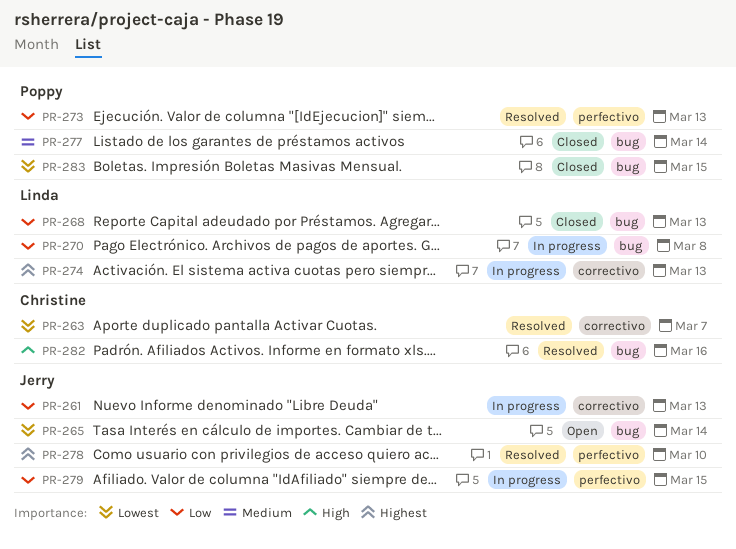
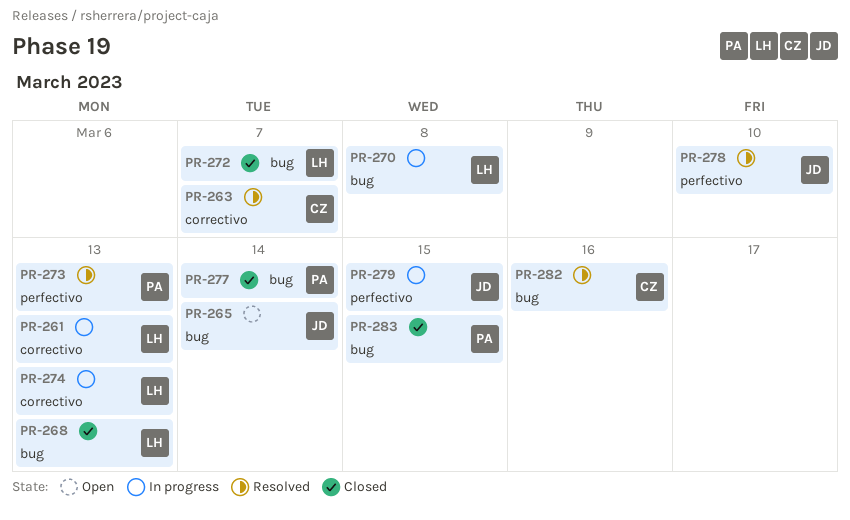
PR-261, owner: Jerry -> Linda
PR-272: none -> present

